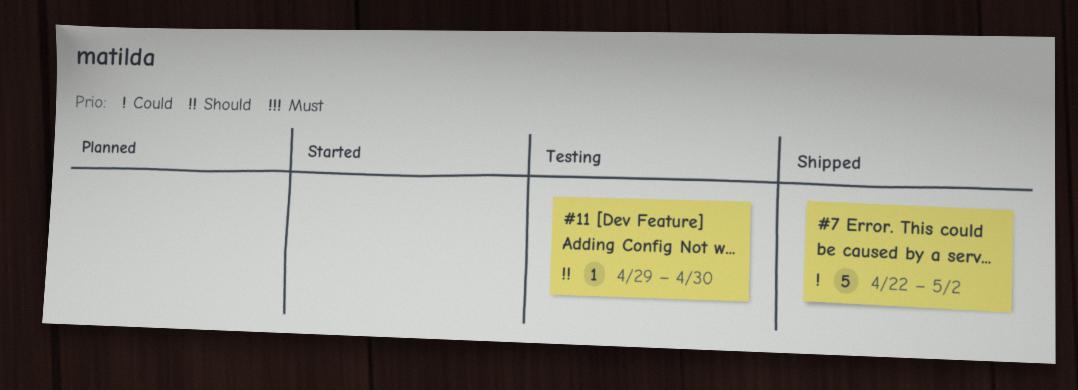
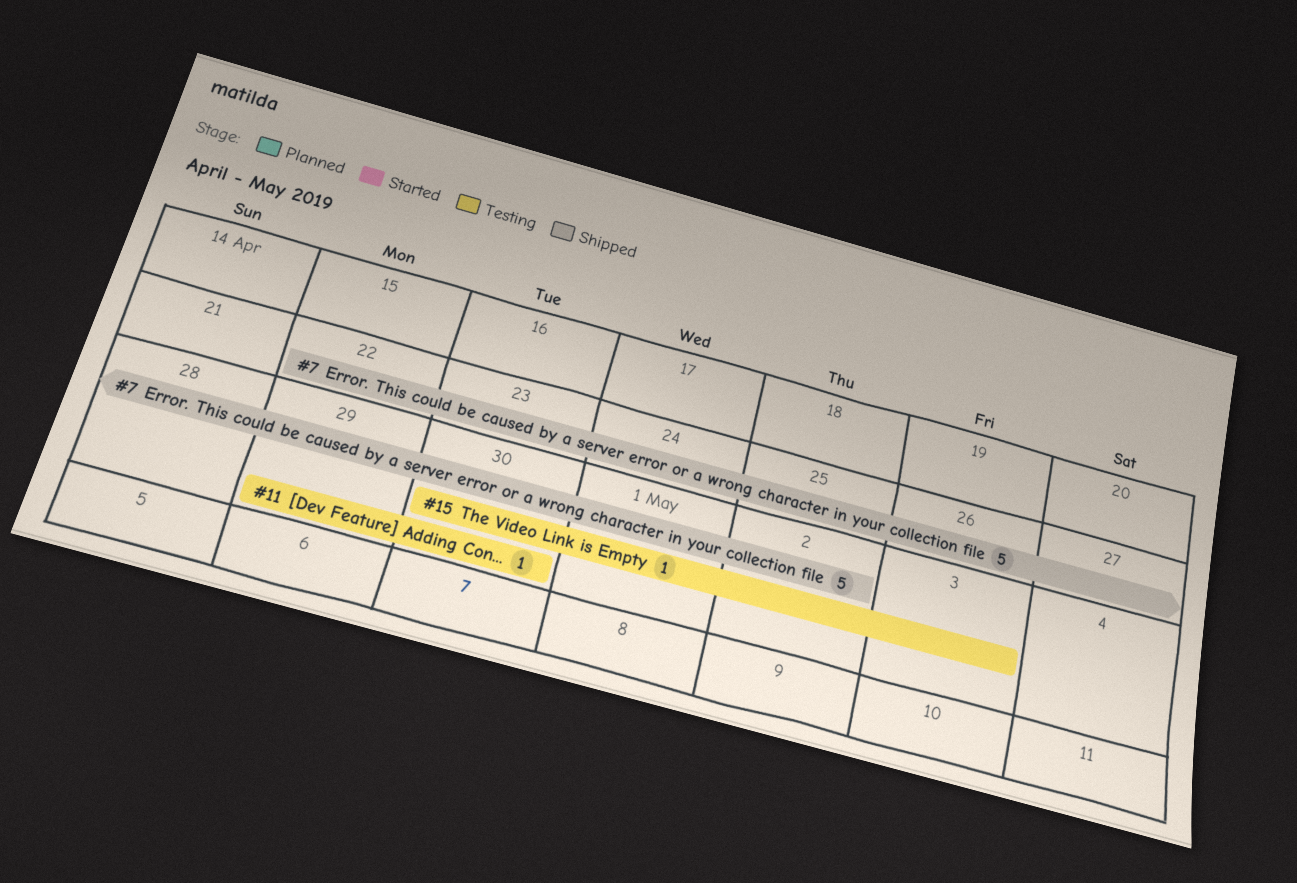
#15: none -> present

